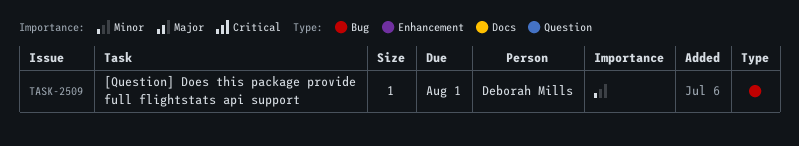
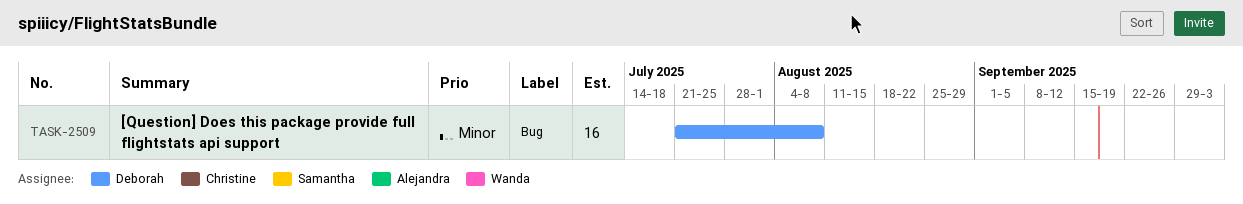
TASK-2509, estimate: 1 -> 16
TASK-2509, due: Aug 1 -> Aug 8

